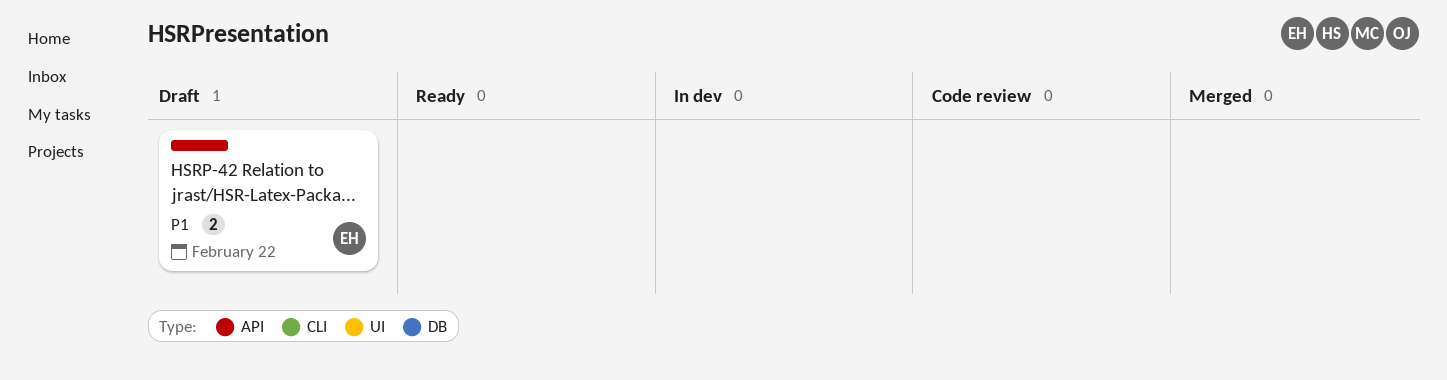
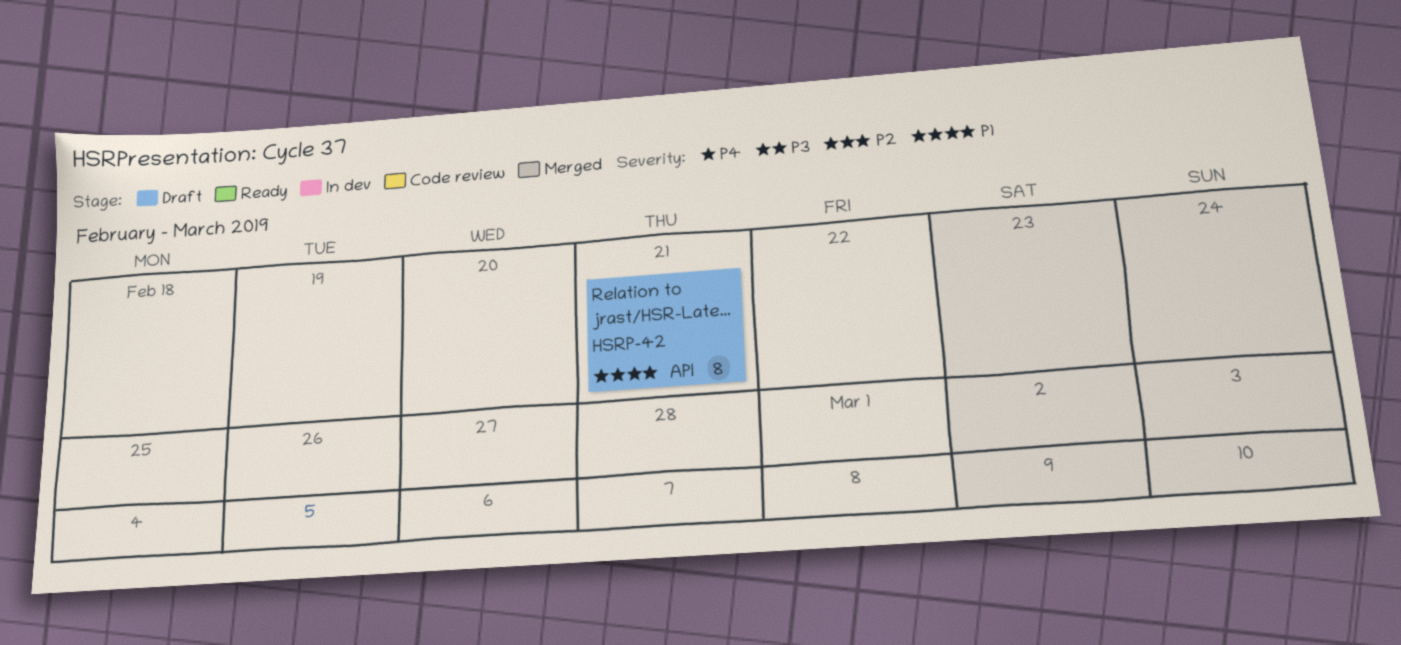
HSRP-42, estimate: 2 -> 8
HSRP-42, due: Feb 22 -> Feb 21

